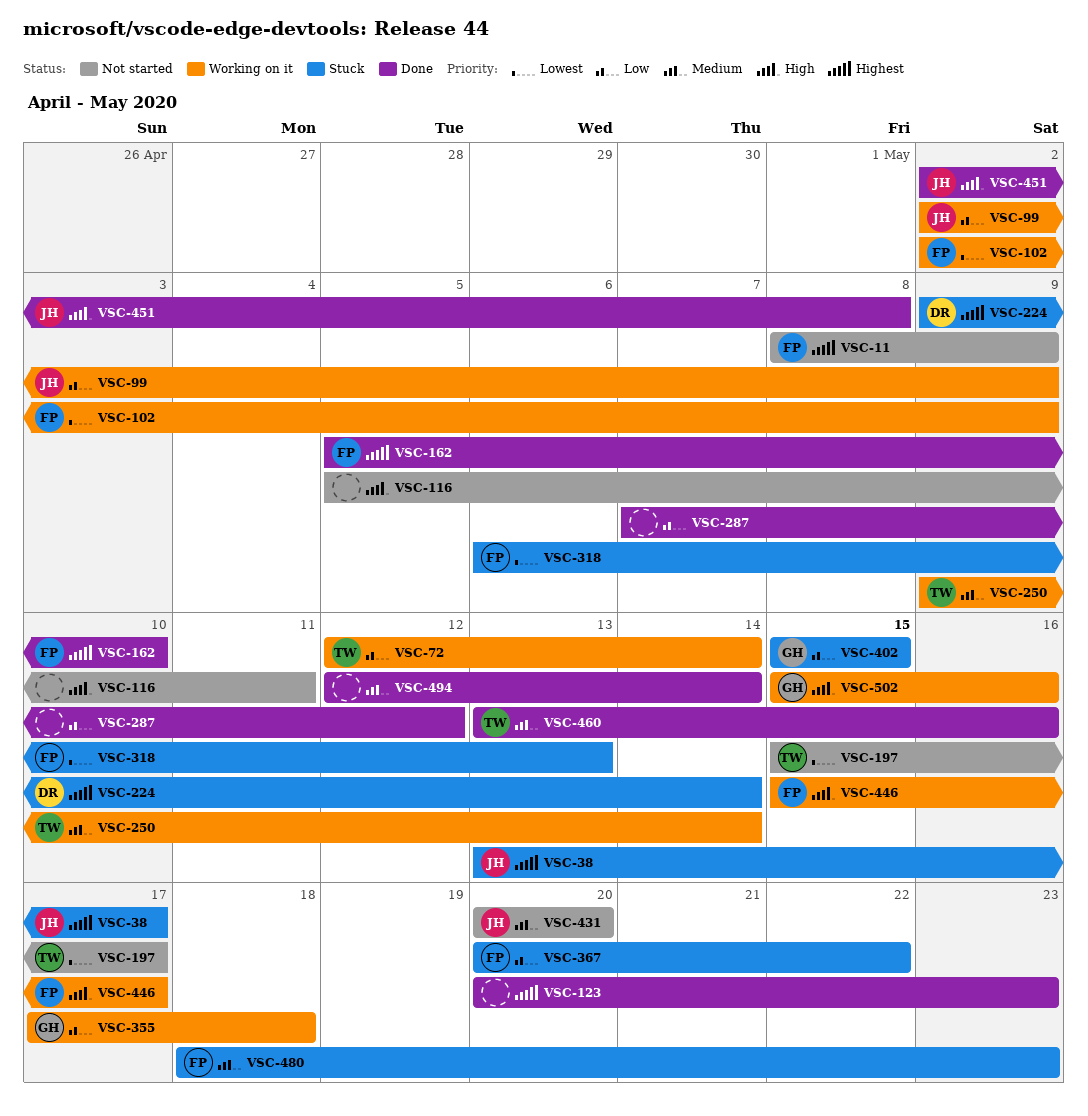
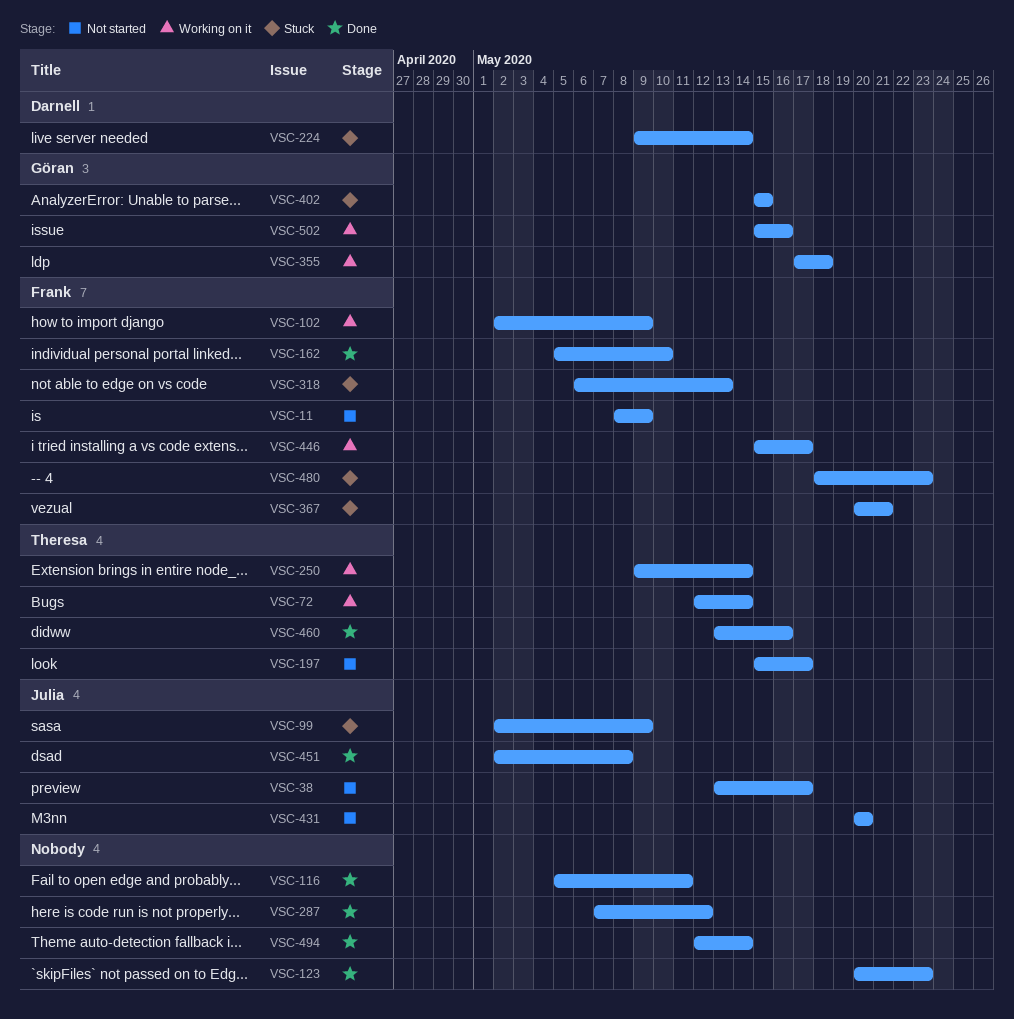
VSC-38, status: Stuck -> Not started
VSC-99, status: Working on it -> Stuck
VSC-116, status: Not started -> Done
VSC-367, due: May 22 -> May 21

